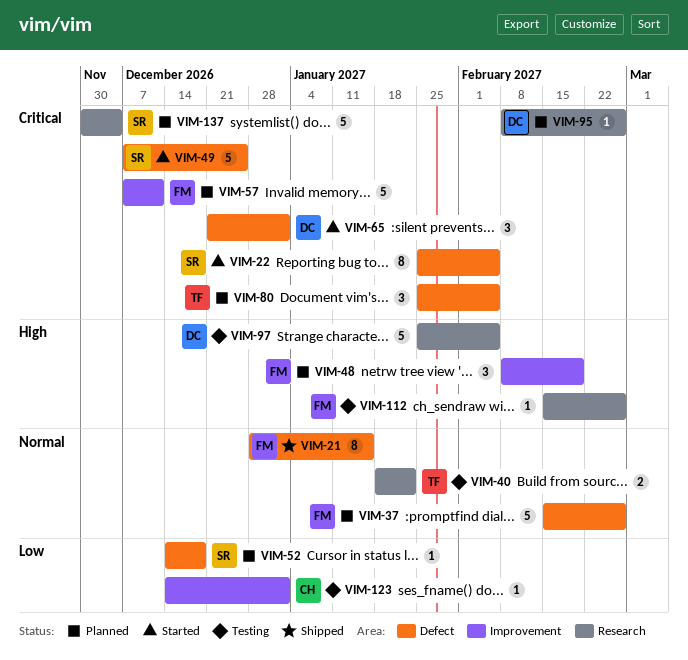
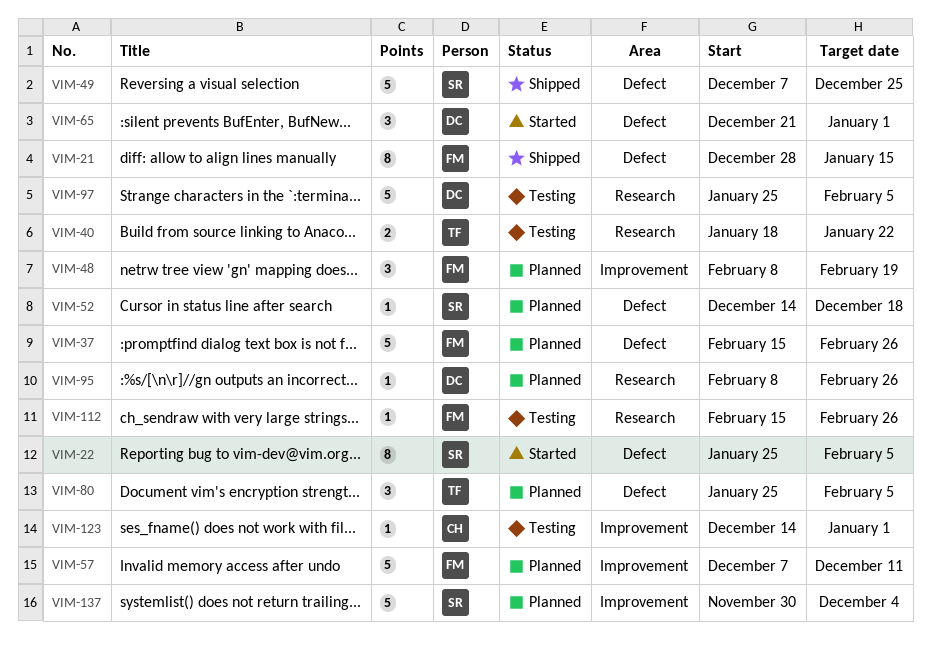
VIM-49, status: Started -> Shipped
VIM-137, label: Research -> Improvement

